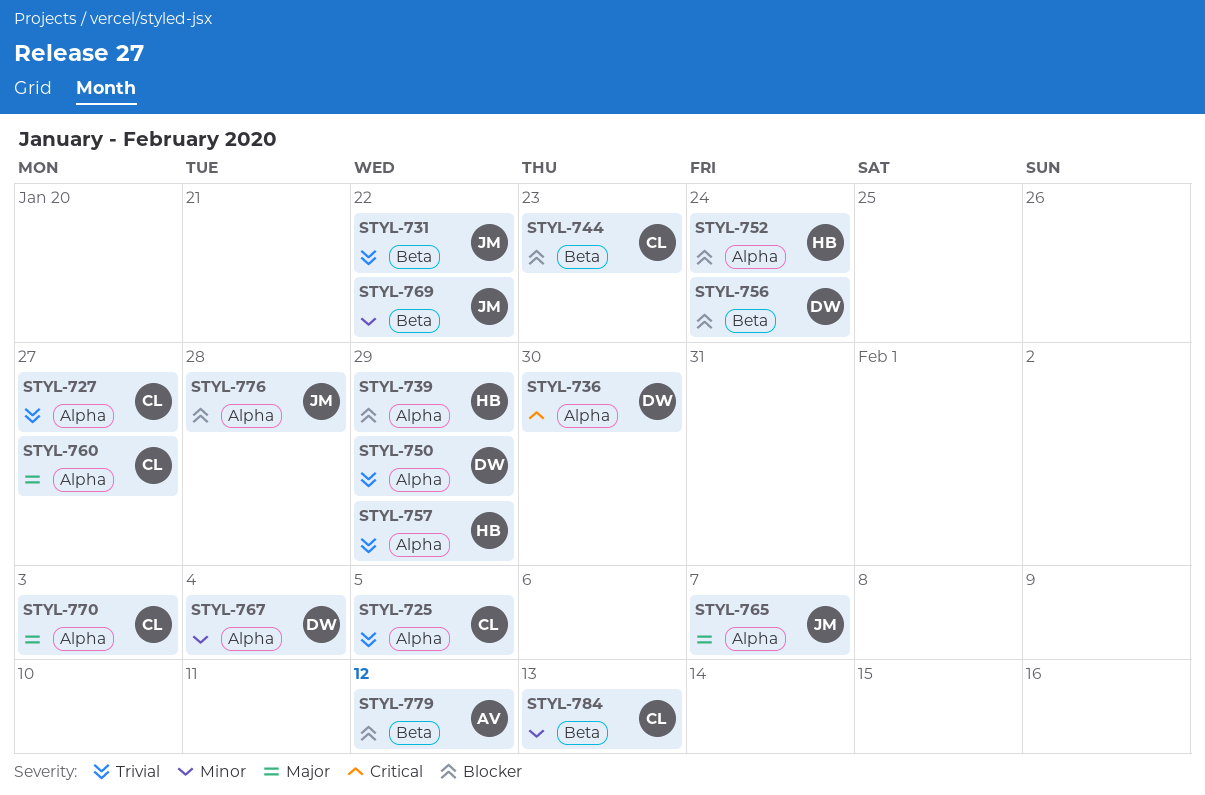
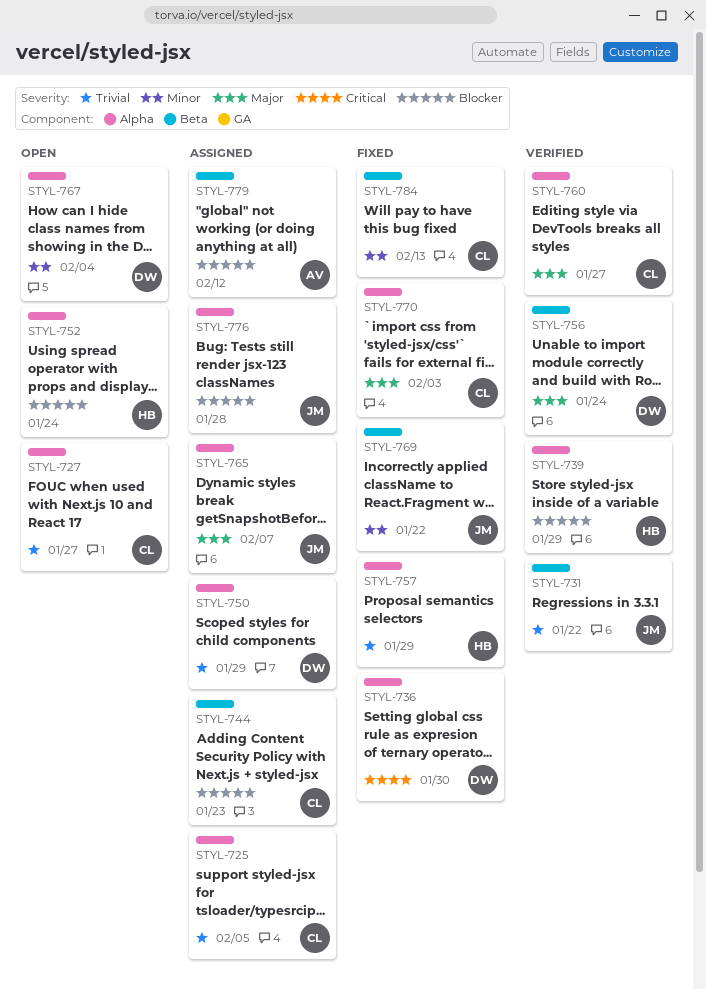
STYL-756, priority: Blocker -> Major

